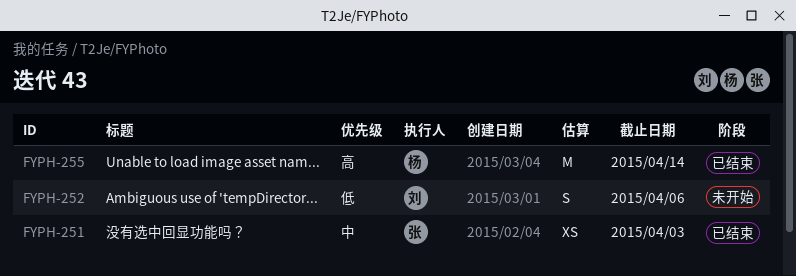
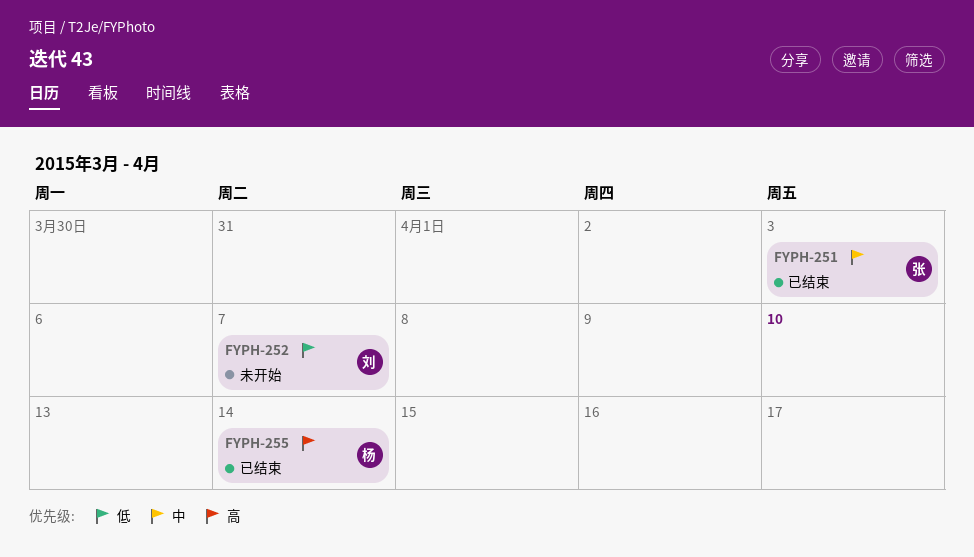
FYPH-252, due: Apr 6 -> Apr 7

